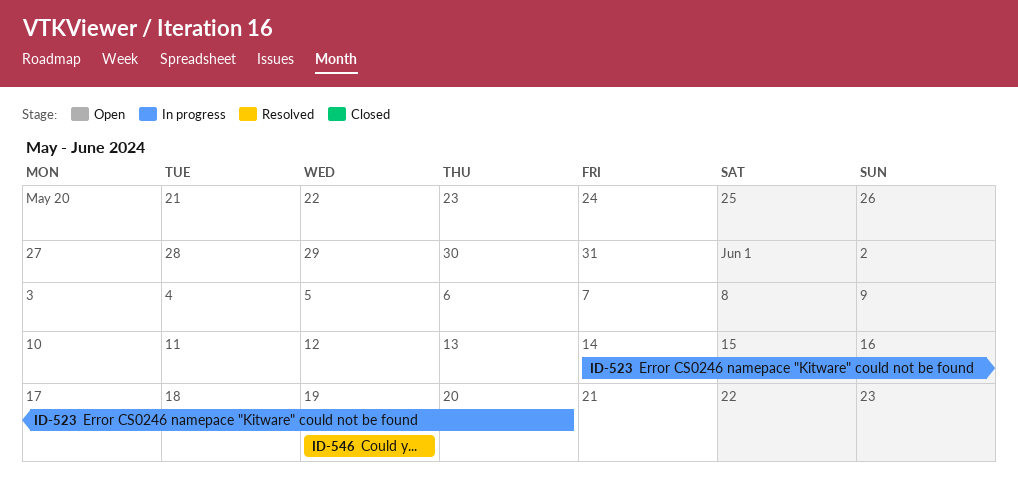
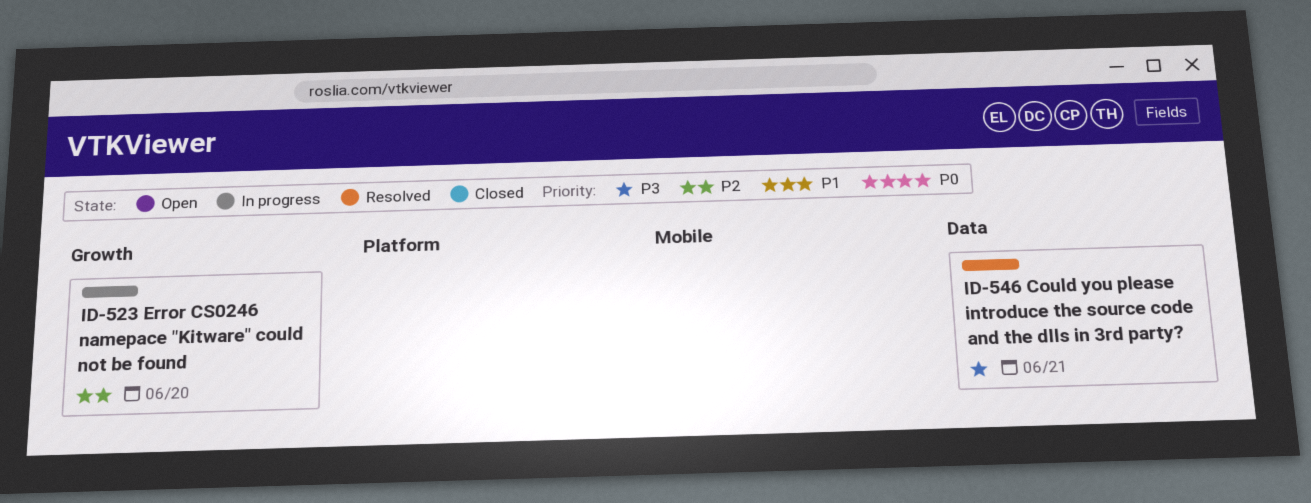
ID-546, due: Jun 19 -> Jun 21

